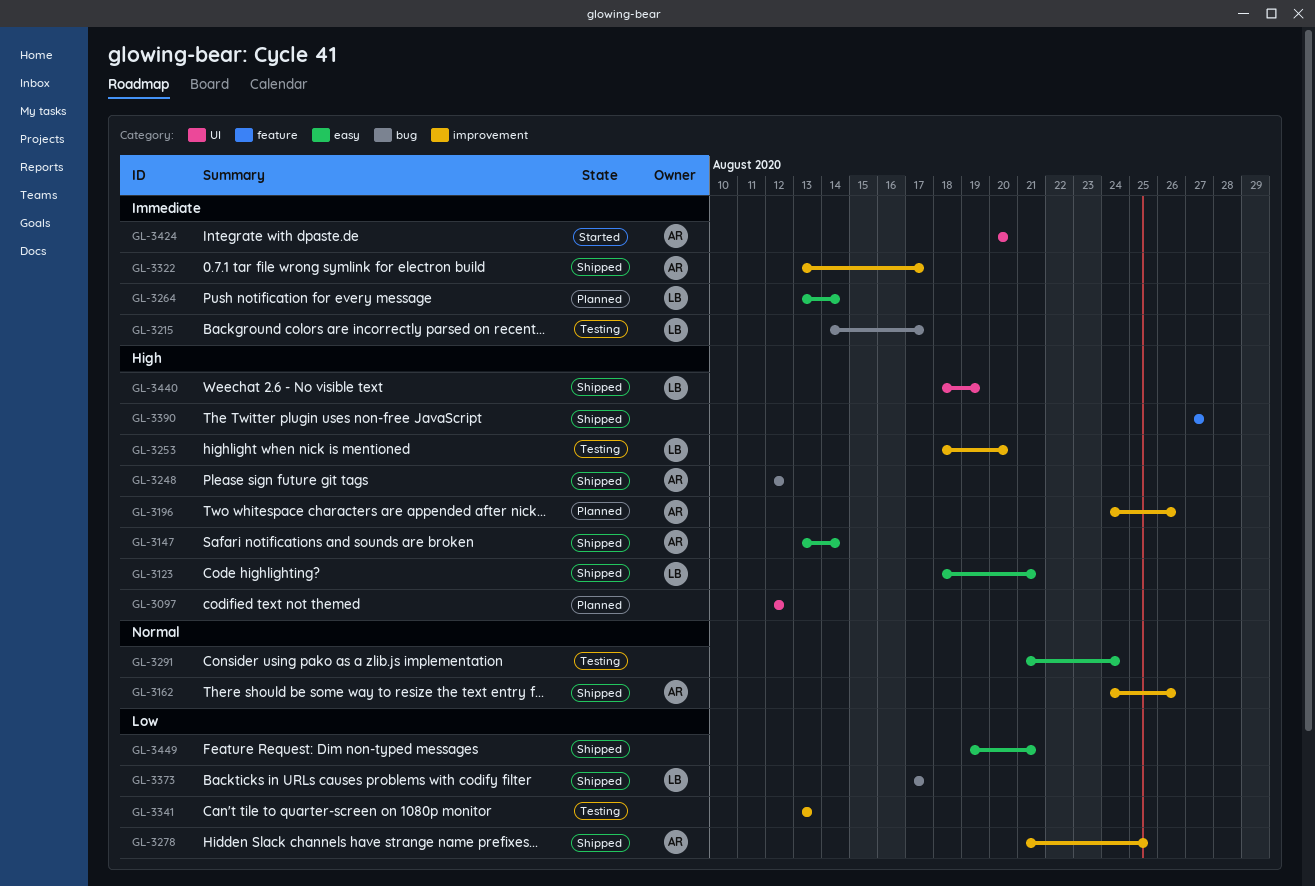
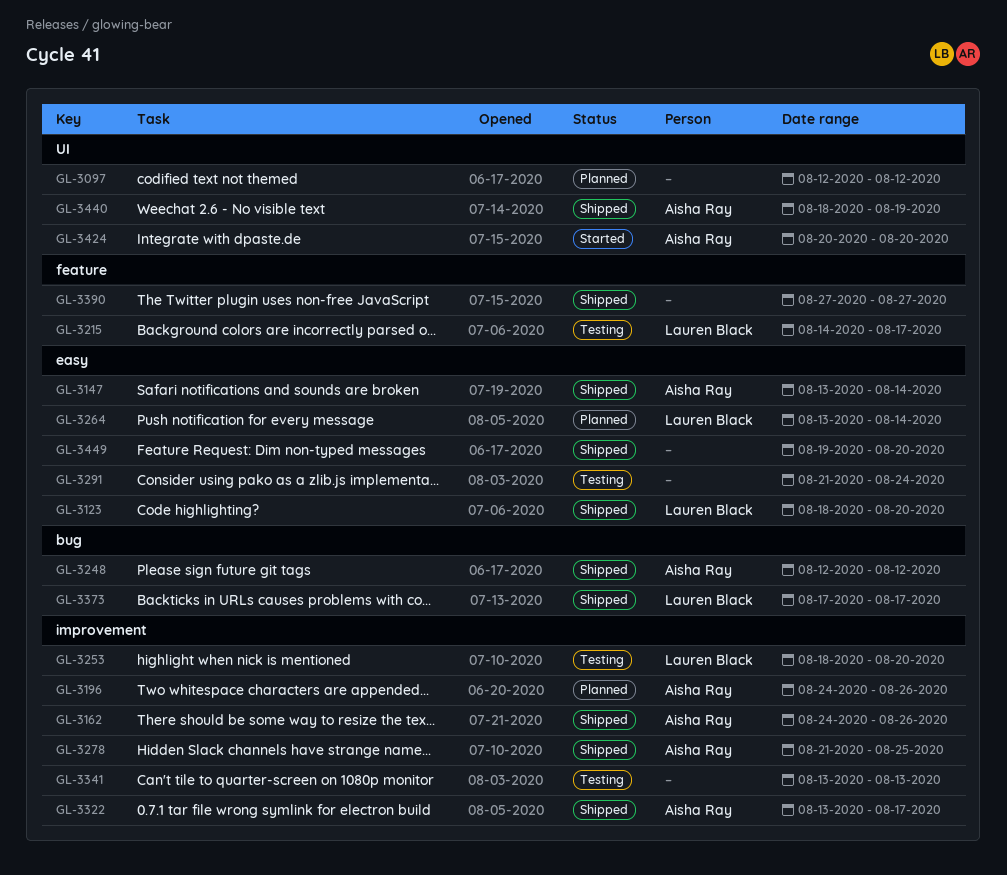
GL-3123, due: Aug 21 -> Aug 20
GL-3215, label: bug -> feature
GL-3440, owner: Lauren Black -> Aisha Ray
GL-3449, due: Aug 21 -> Aug 20

